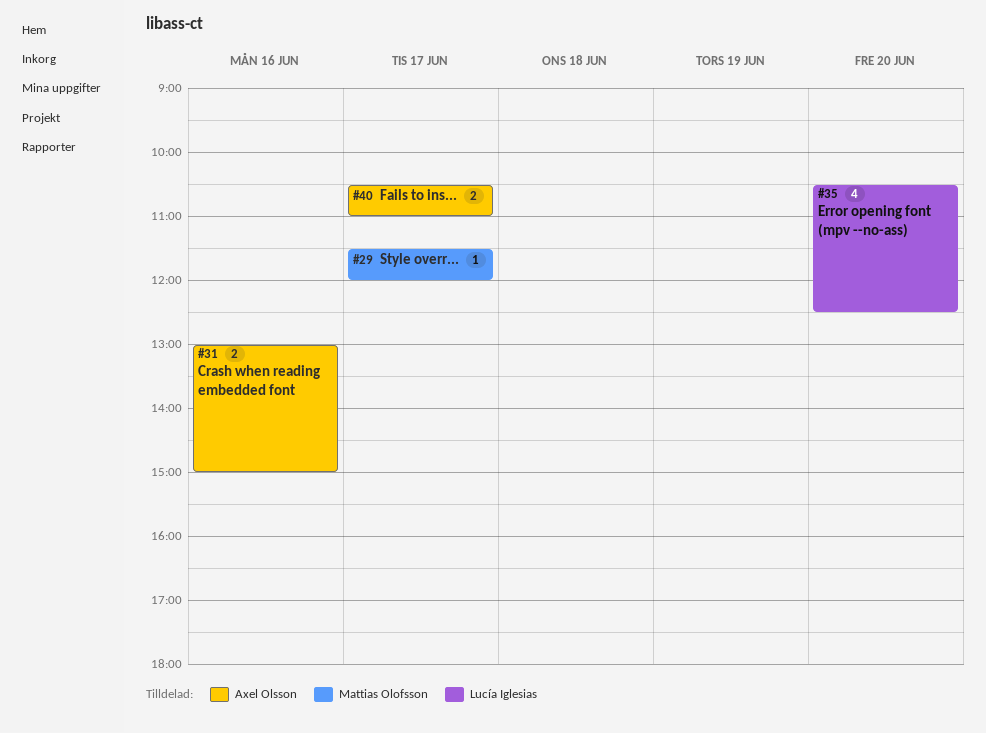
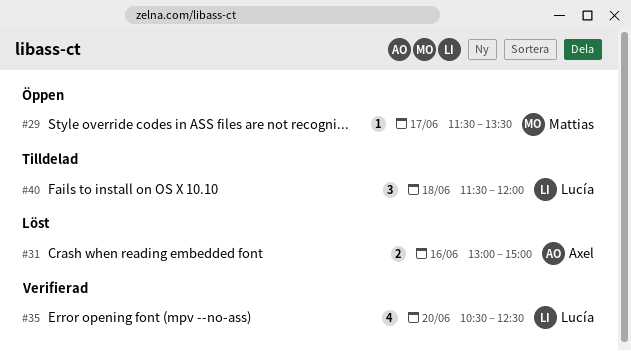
#29, ends: 12:00 -> 13:30
#40, owner: Axel Olsson -> Lucía Iglesias
#40, estimate: 2 -> 3
#40, day: Jun 17 -> Jun 18
#40, begins: 10:30 -> 11:30
#40, ends: 11:00 -> 12:00

